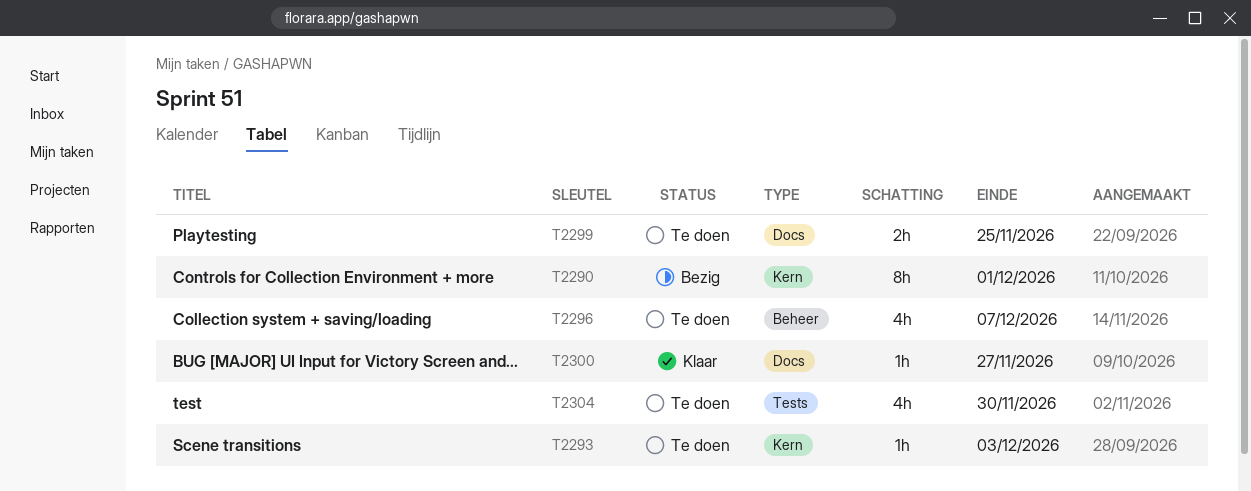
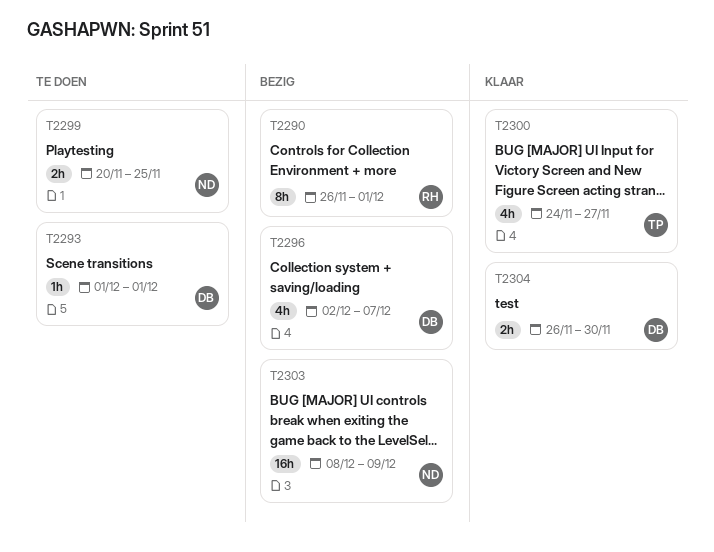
T2293, due: Dec 3 -> Dec 1
T2296, status: Te doen -> Bezig
T2300, estimate: 1h -> 4h
T2303: none -> present
T2304, status: Te doen -> Klaar
T2304, estimate: 4h -> 2h

